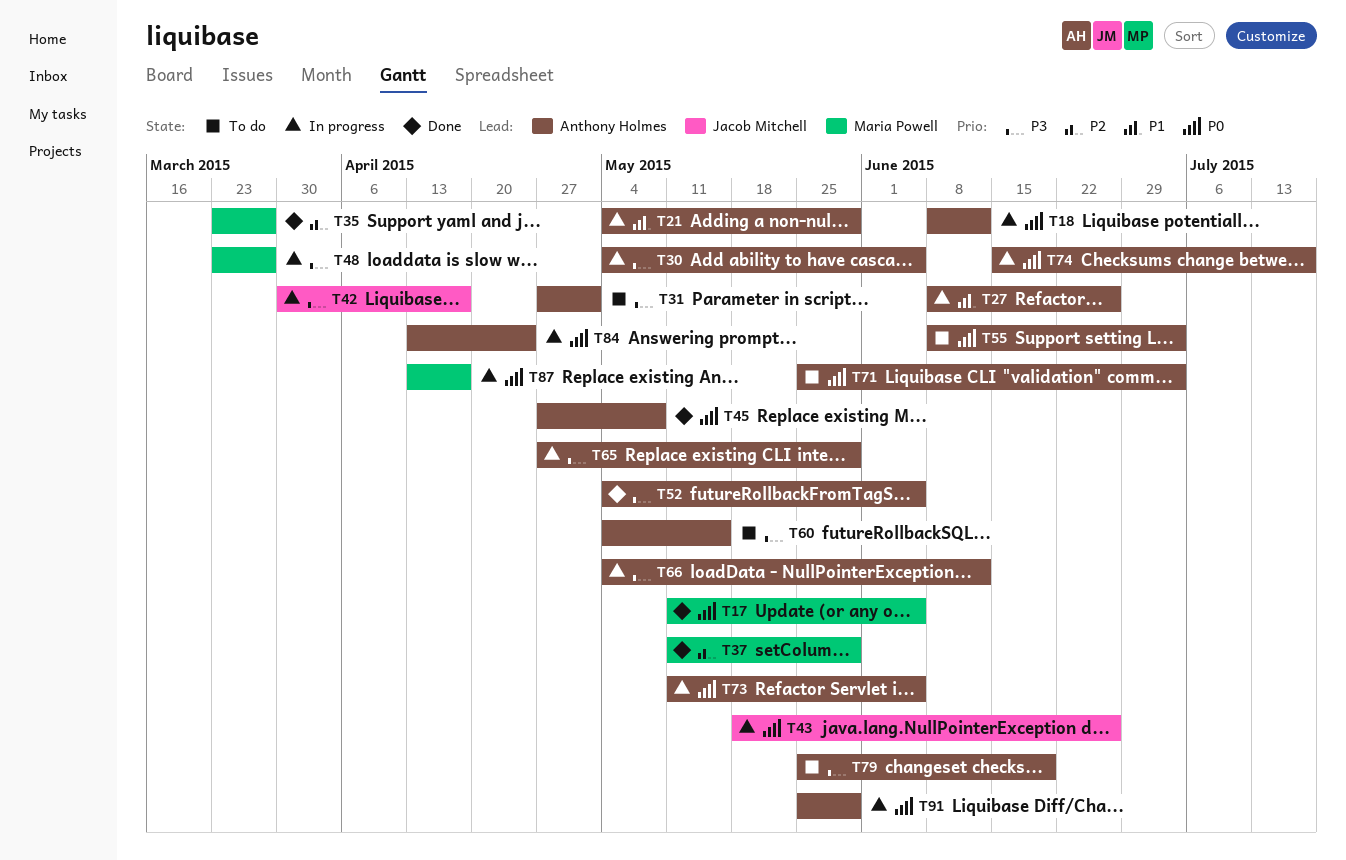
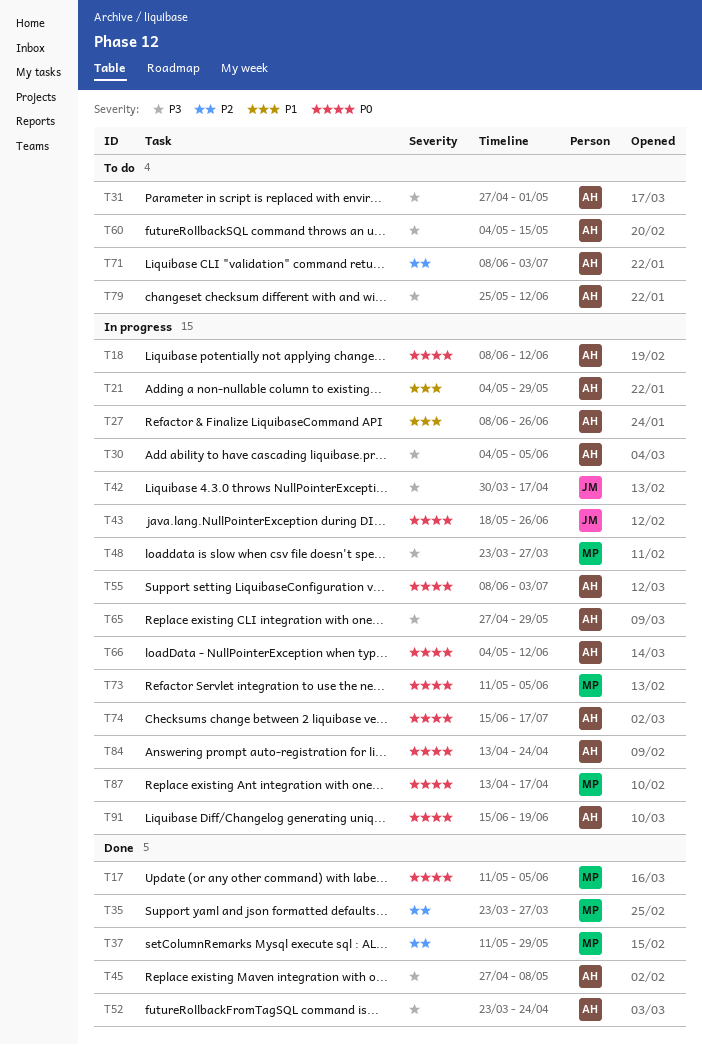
T45, priority: P0 -> P3
T52, start: May 4 -> Mar 23
T52, due: Jun 5 -> Apr 24
T55, status: To do -> In progress
T66, priority: P3 -> P0
T71, priority: P0 -> P2
T71, start: May 25 -> Jun 8
T73, owner: Anthony Holmes -> Maria Powell
T79, due: Jun 19 -> Jun 12
T91, start: May 25 -> Jun 15
T91, due: May 29 -> Jun 19

